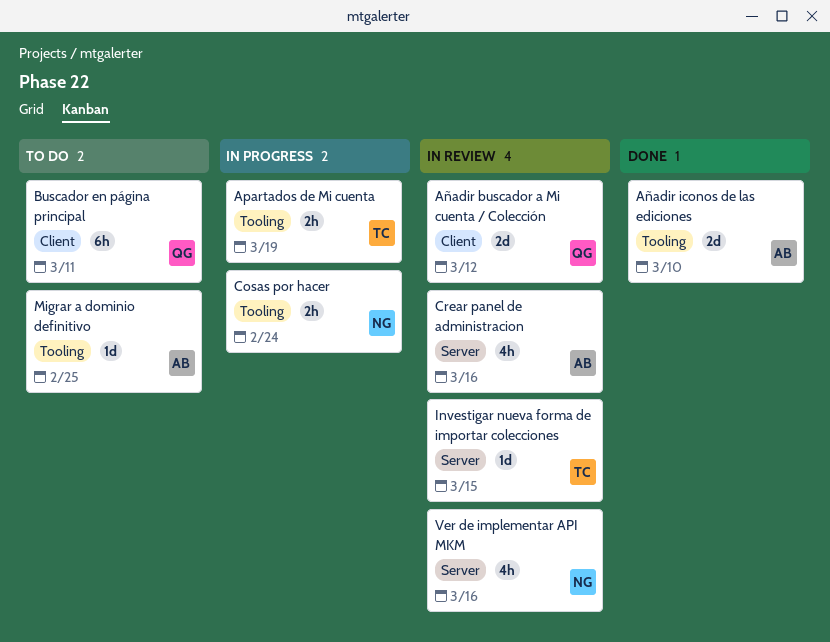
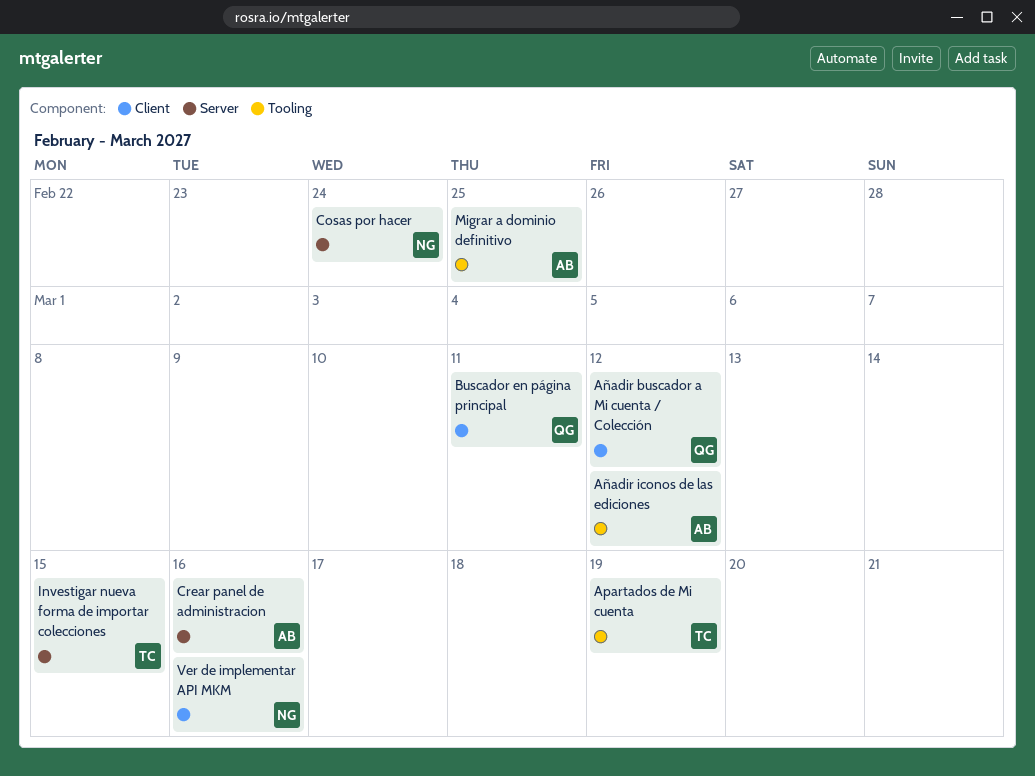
Añadir iconos de las ediciones, due: Mar 10 -> Mar 12
Cosas por hacer, label: Tooling -> Server
Ver de implementar API MKM, label: Server -> Client

